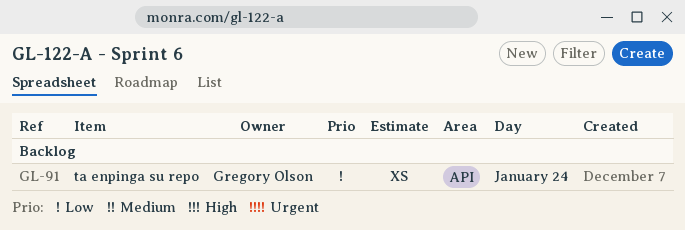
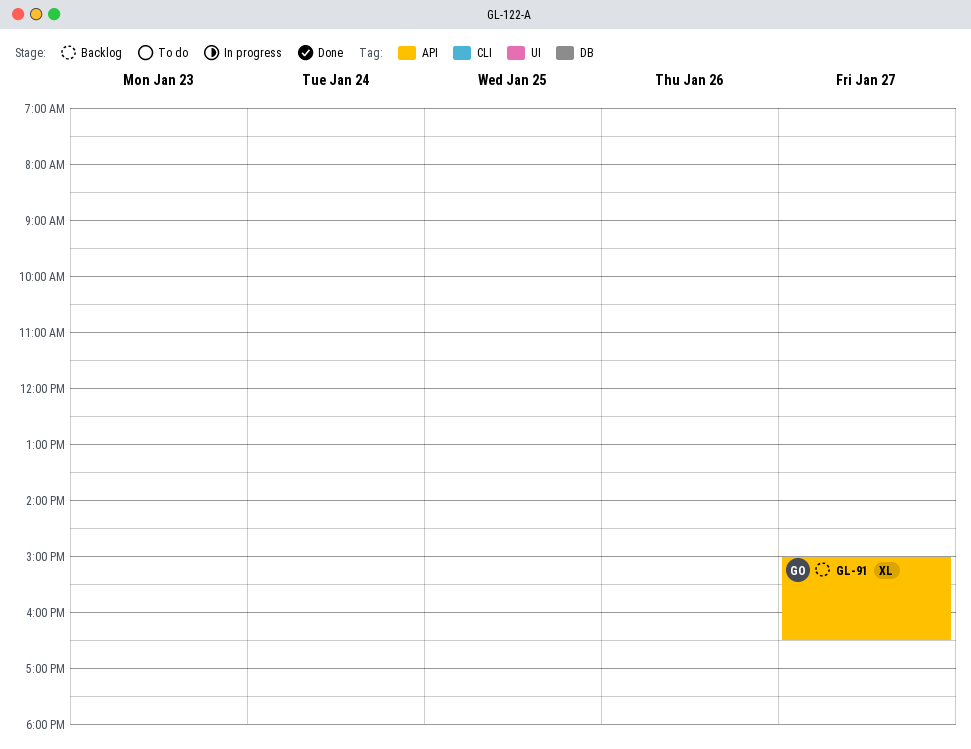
GL-91, estimate: XS -> XL
GL-91, day: Jan 24 -> Jan 27

